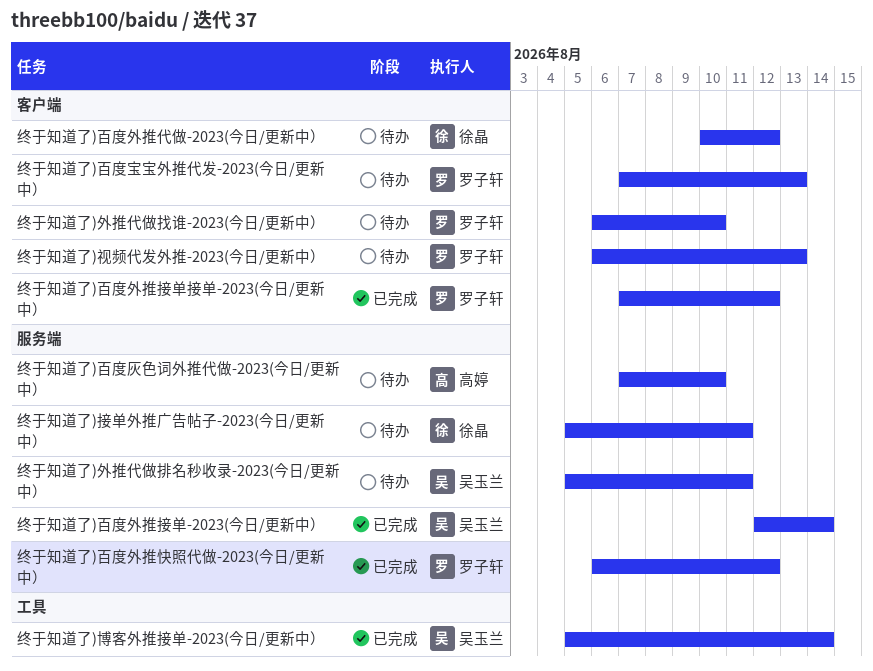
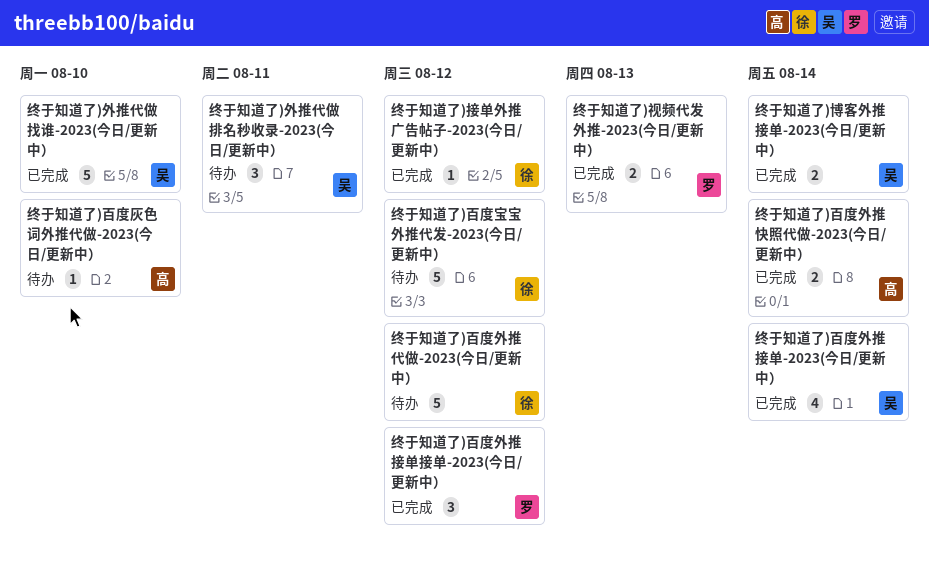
终于知道了)外推代做找谁-2023(今日/更新中）, status: 待办 -> 已完成
终于知道了)外推代做找谁-2023(今日/更新中）, owner: 罗子轩 -> 吴玉兰
终于知道了)接单外推广告帖子-2023(今日/更新中）, status: 待办 -> 已完成
终于知道了)接单外推广告帖子-2023(今日/更新中）, due: Aug 11 -> Aug 12
终于知道了)百度外推快照代做-2023(今日/更新中）, owner: 罗子轩 -> 高婷
终于知道了)百度外推快照代做-2023(今日/更新中）, due: Aug 12 -> Aug 14
终于知道了)百度宝宝外推代发-2023(今日/更新中）, owner: 罗子轩 -> 徐晶
终于知道了)百度宝宝外推代发-2023(今日/更新中）, due: Aug 13 -> Aug 12
终于知道了)视频代发外推-2023(今日/更新中）, status: 待办 -> 已完成

